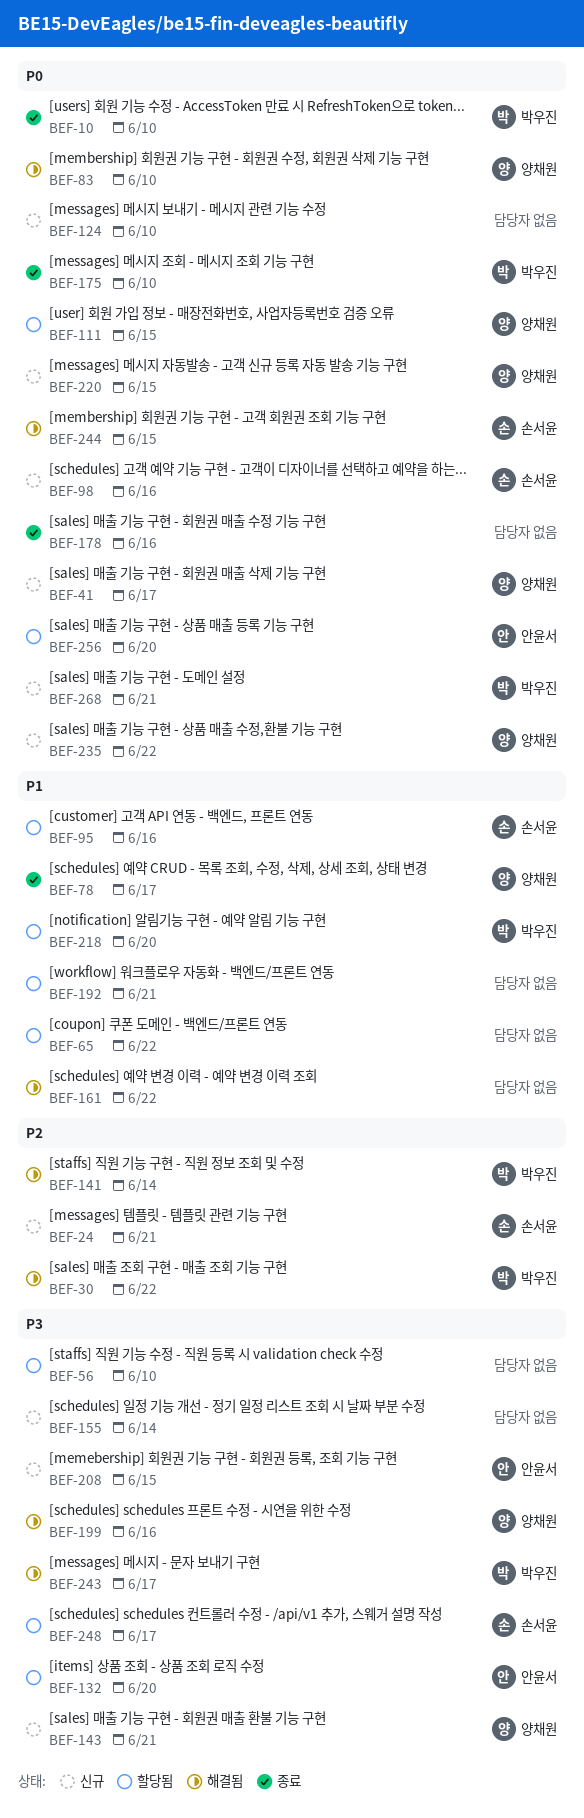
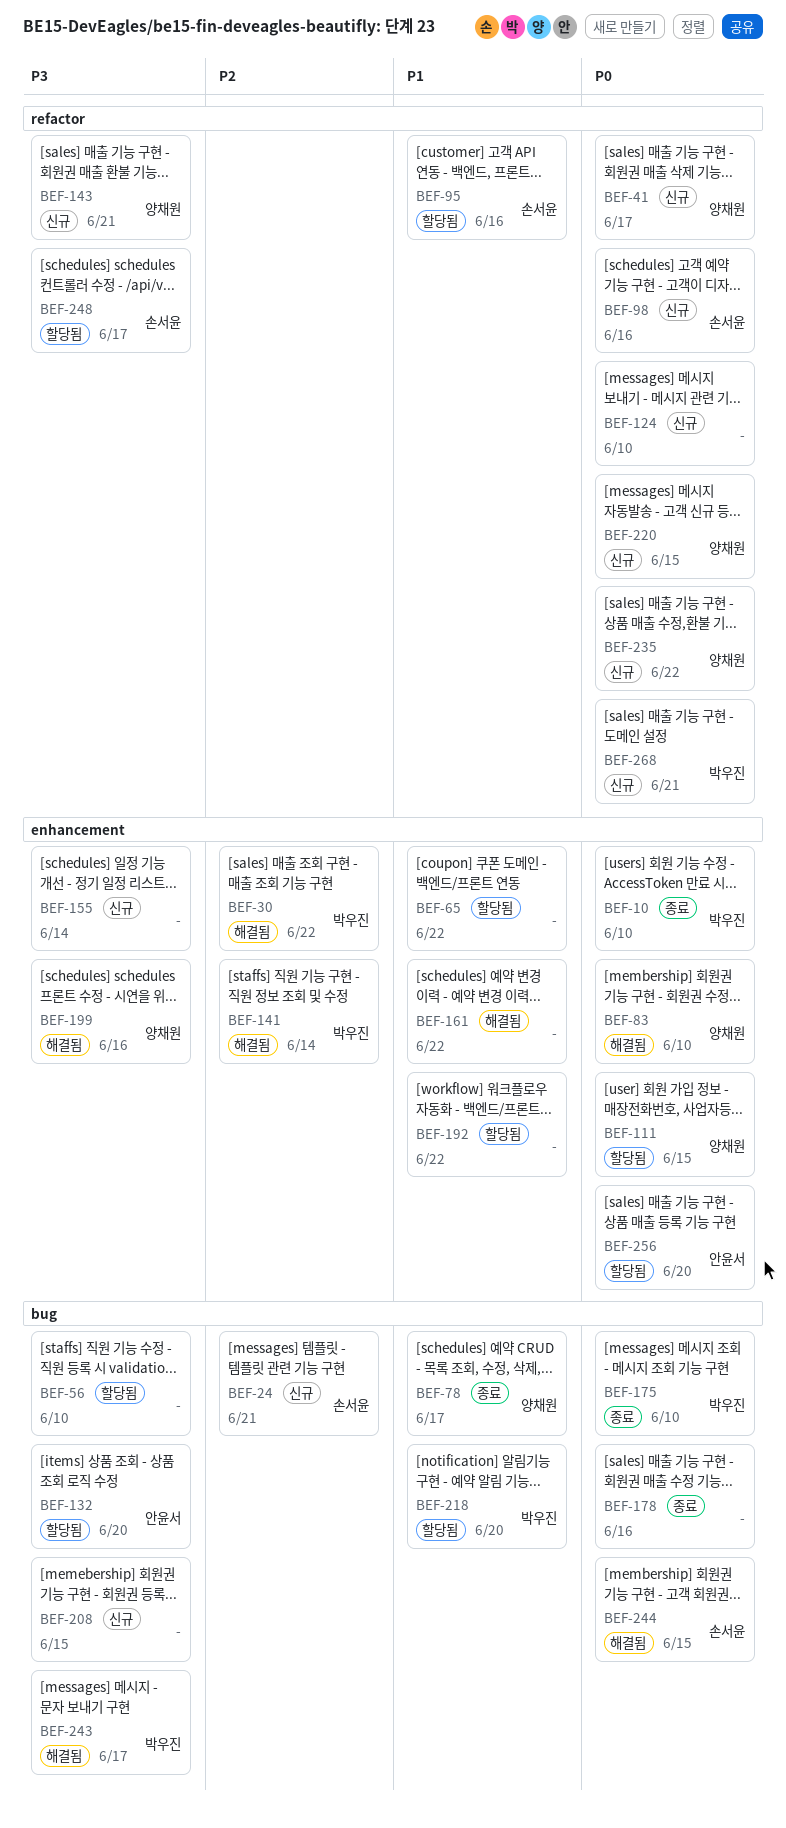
BEF-192, due: Jun 21 -> Jun 22
BEF-208, owner: 안윤서 -> none

